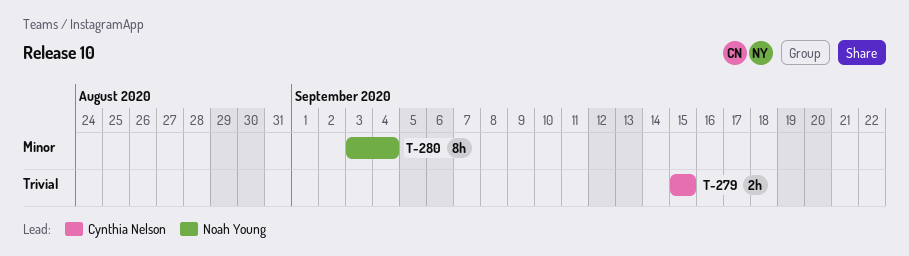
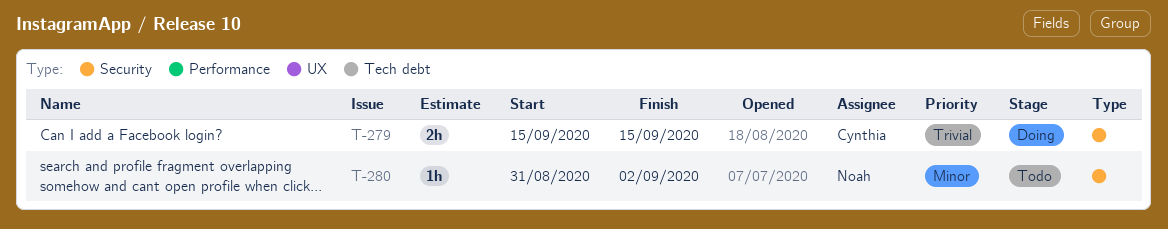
T-280, estimate: 8h -> 1h
T-280, start: Sep 3 -> Aug 31
T-280, due: Sep 4 -> Sep 2

